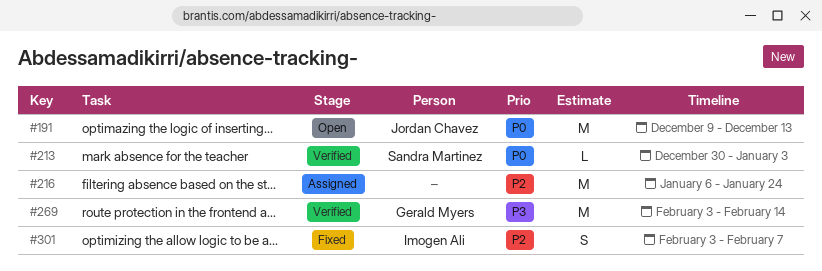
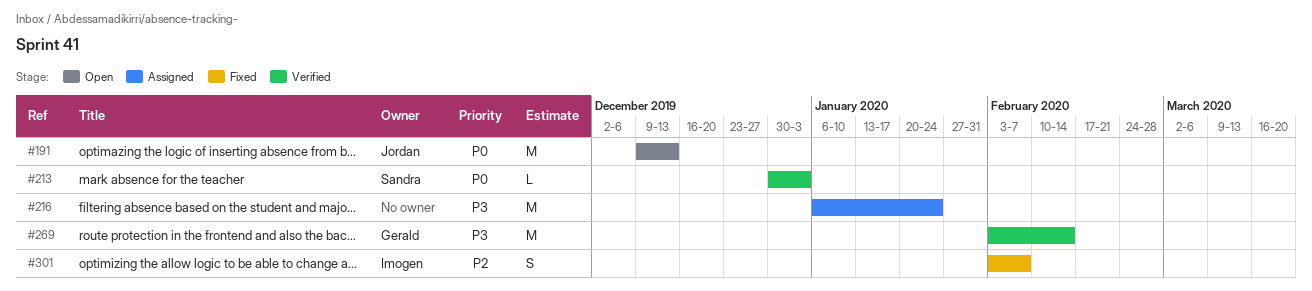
#216, priority: P2 -> P3

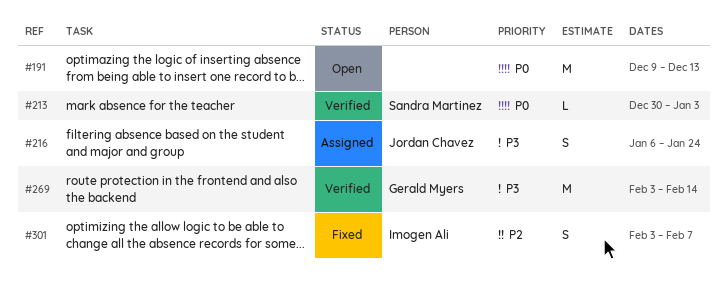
#191, owner: Jordan Chavez -> none
#216, owner: none -> Jordan Chavez
#216, estimate: M -> S

